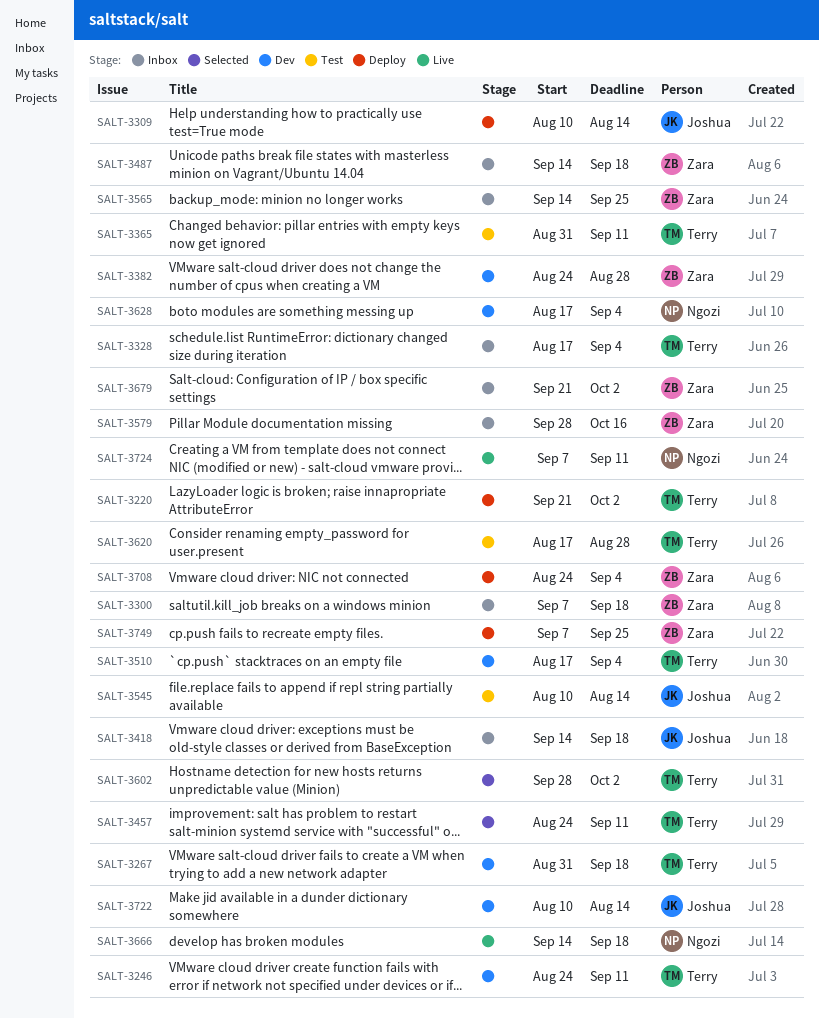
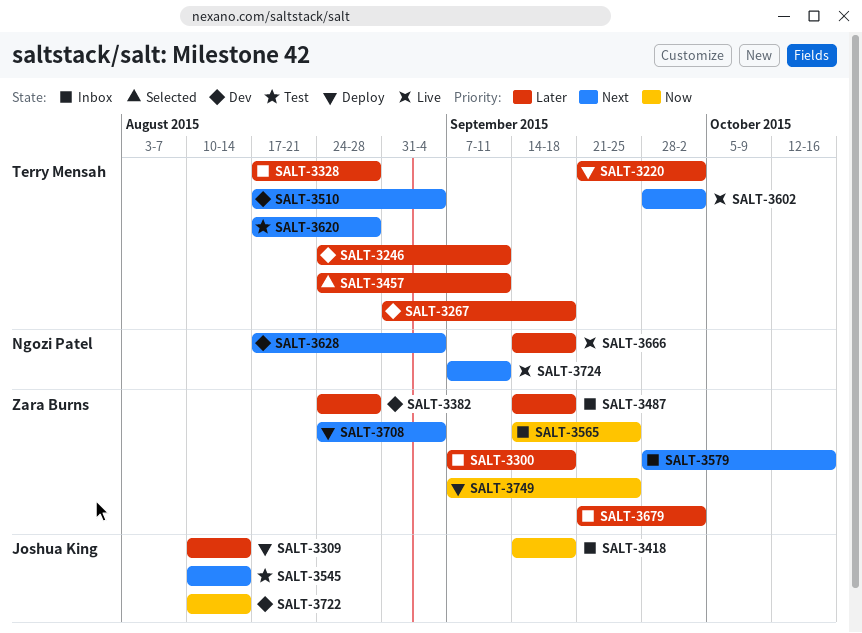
SALT-3328, due: Sep 4 -> Aug 28
SALT-3365: present -> none
SALT-3602, status: Selected -> Live

